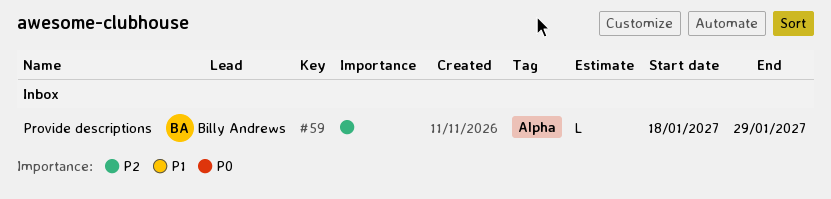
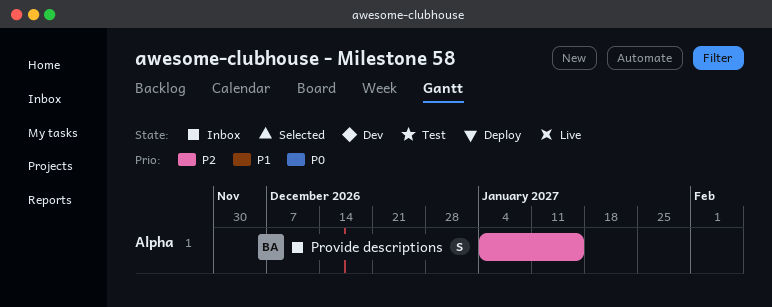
Provide descriptions, estimate: L -> S
Provide descriptions, start: Jan 18 -> Jan 4
Provide descriptions, due: Jan 29 -> Jan 15

